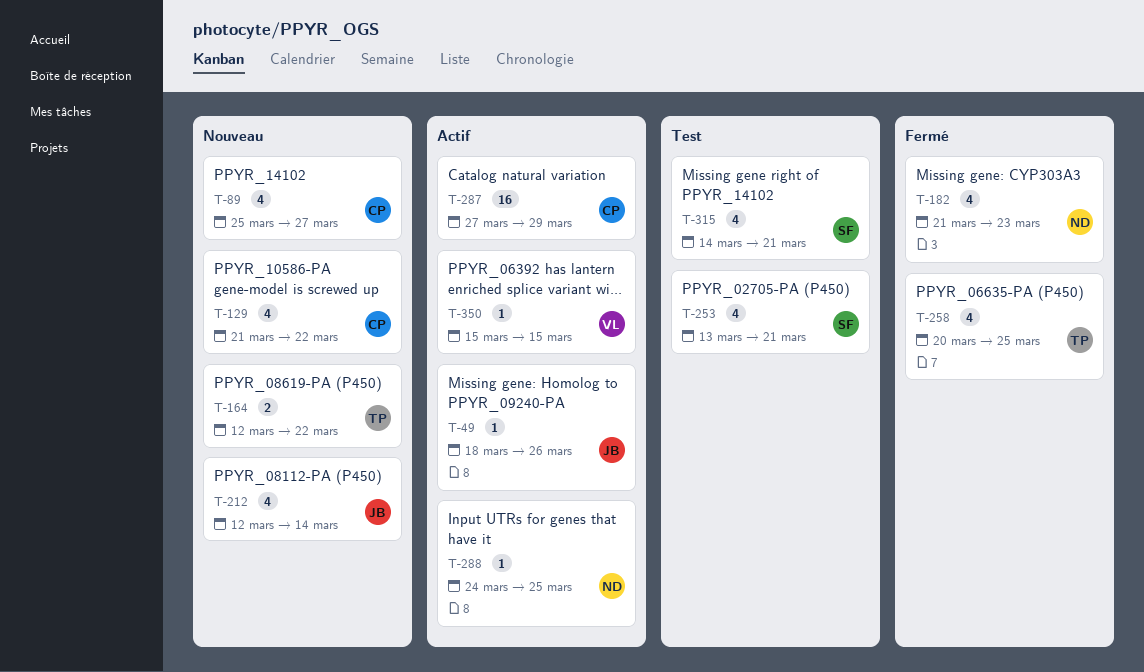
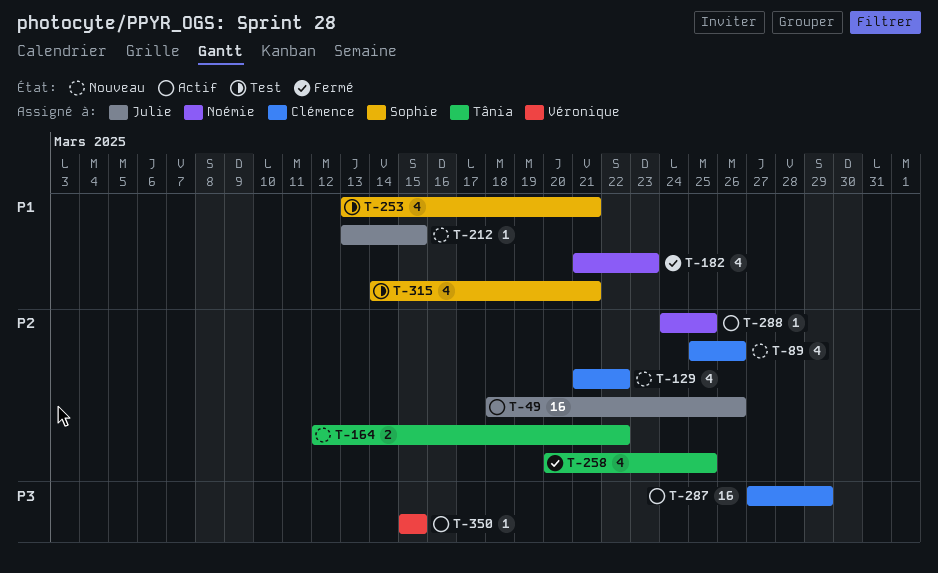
T-49, estimate: 1 -> 16
T-89, due: Mar 27 -> Mar 26
T-212, estimate: 4 -> 1
T-212, start: Mar 12 -> Mar 13
T-212, due: Mar 14 -> Mar 15

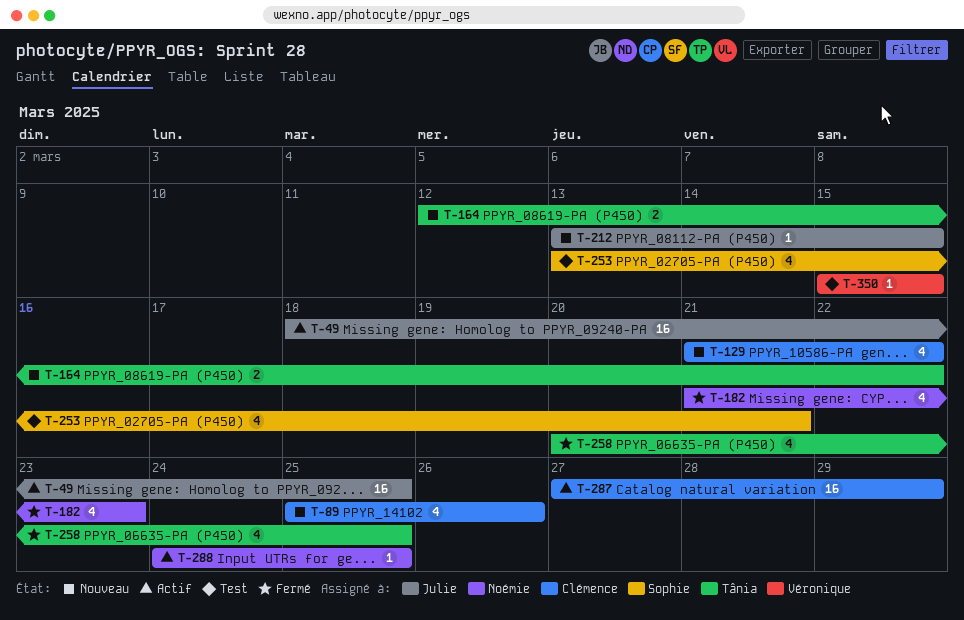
T-49, due: Mar 26 -> Mar 25
T-315: present -> none
T-350, status: Actif -> Test

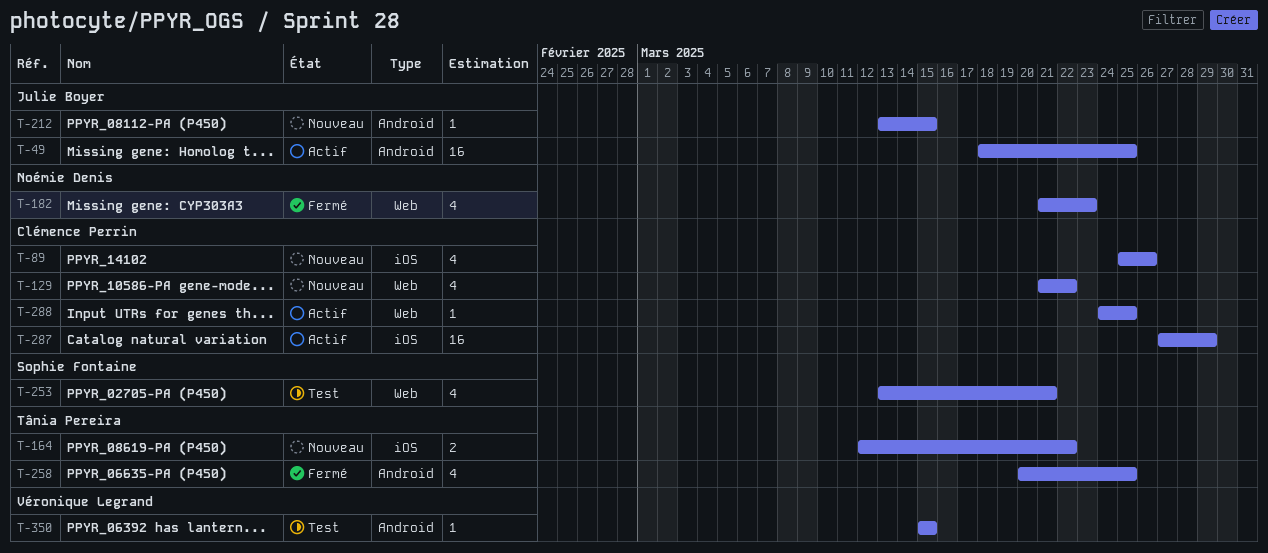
T-288, owner: Noémie Denis -> Clémence Perrin

